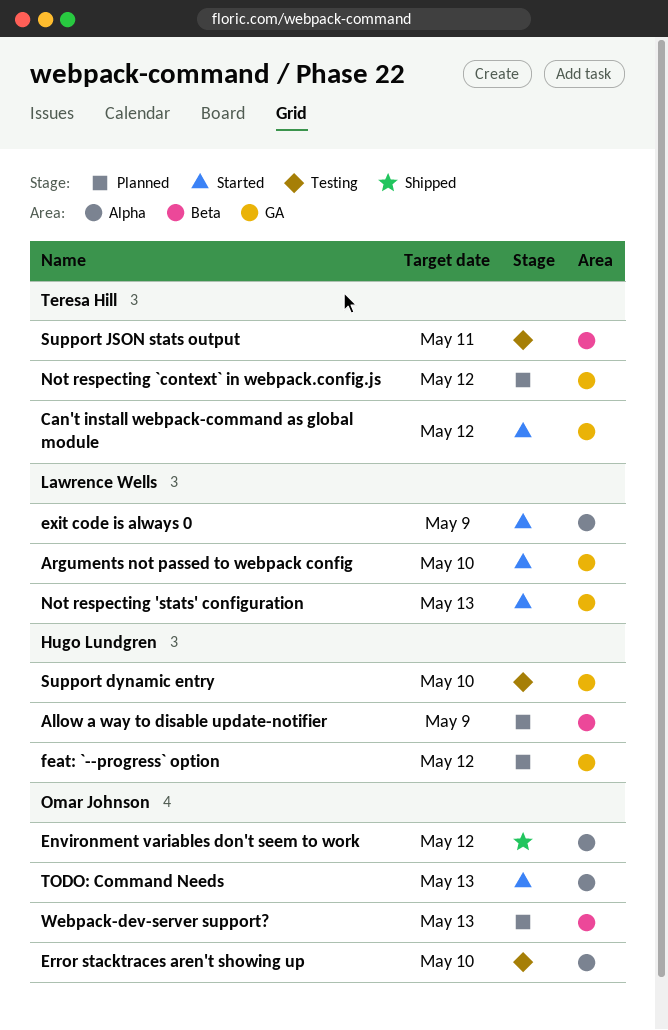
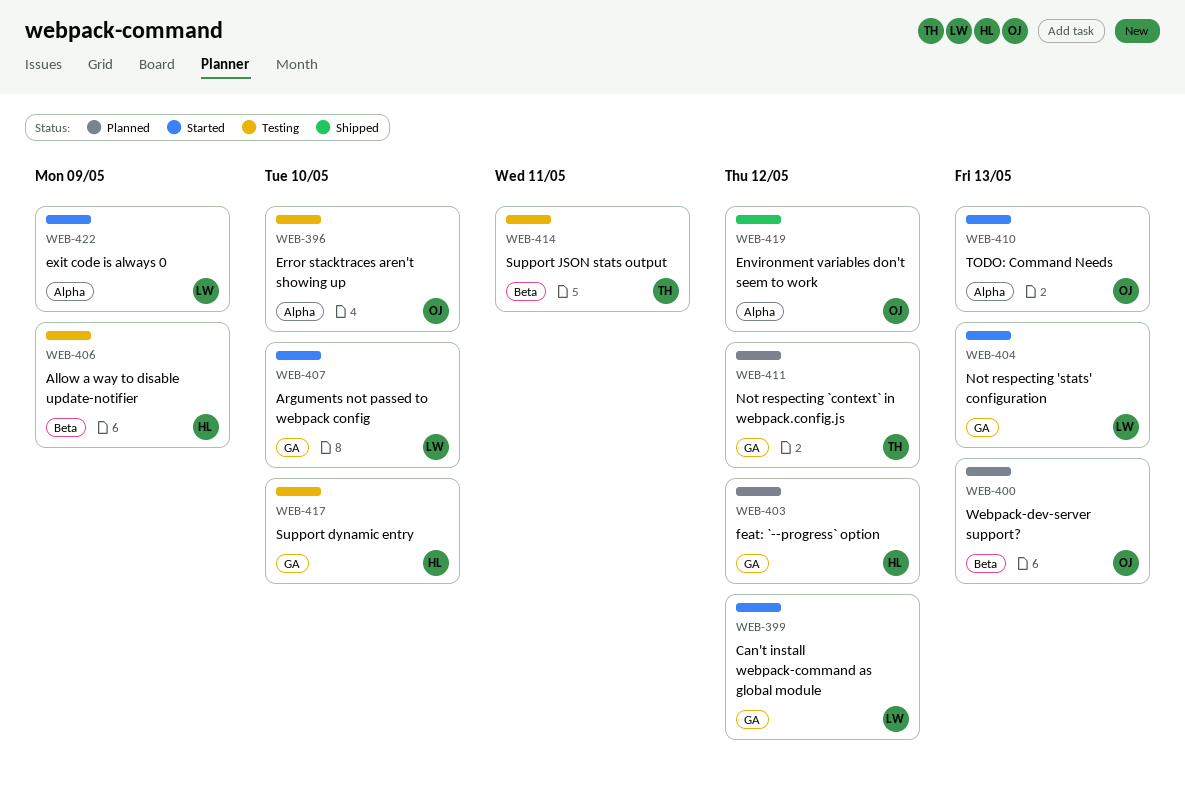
Allow a way to disable update-notifier, status: Planned -> Testing
Can't install webpack-command as global module, owner: Teresa Hill -> Lawrence Wells

